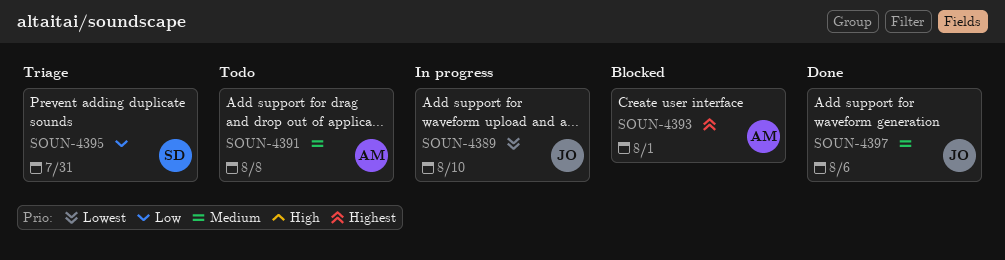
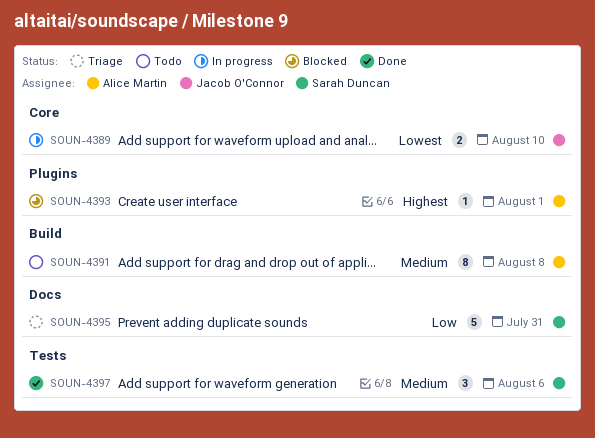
SOUN-4397, owner: Jacob O'Connor -> Sarah Duncan

